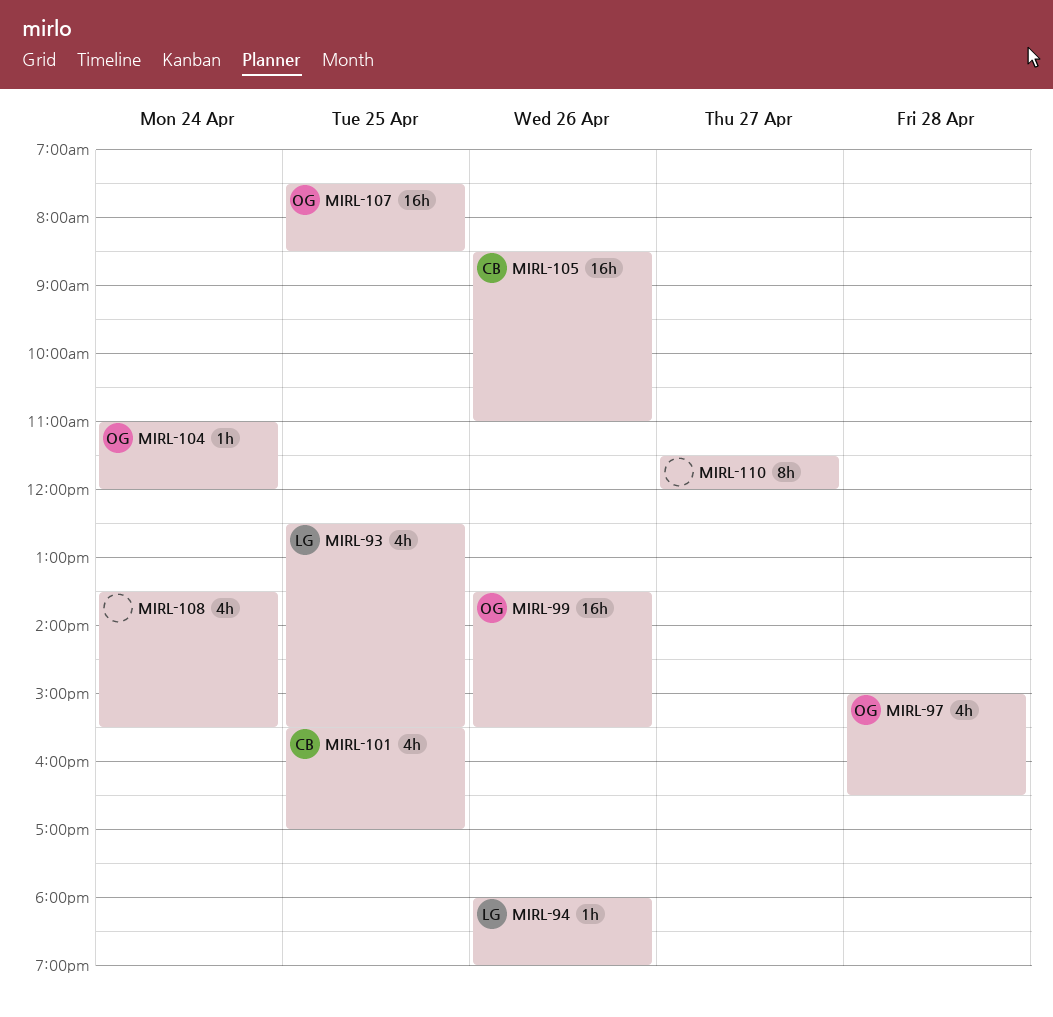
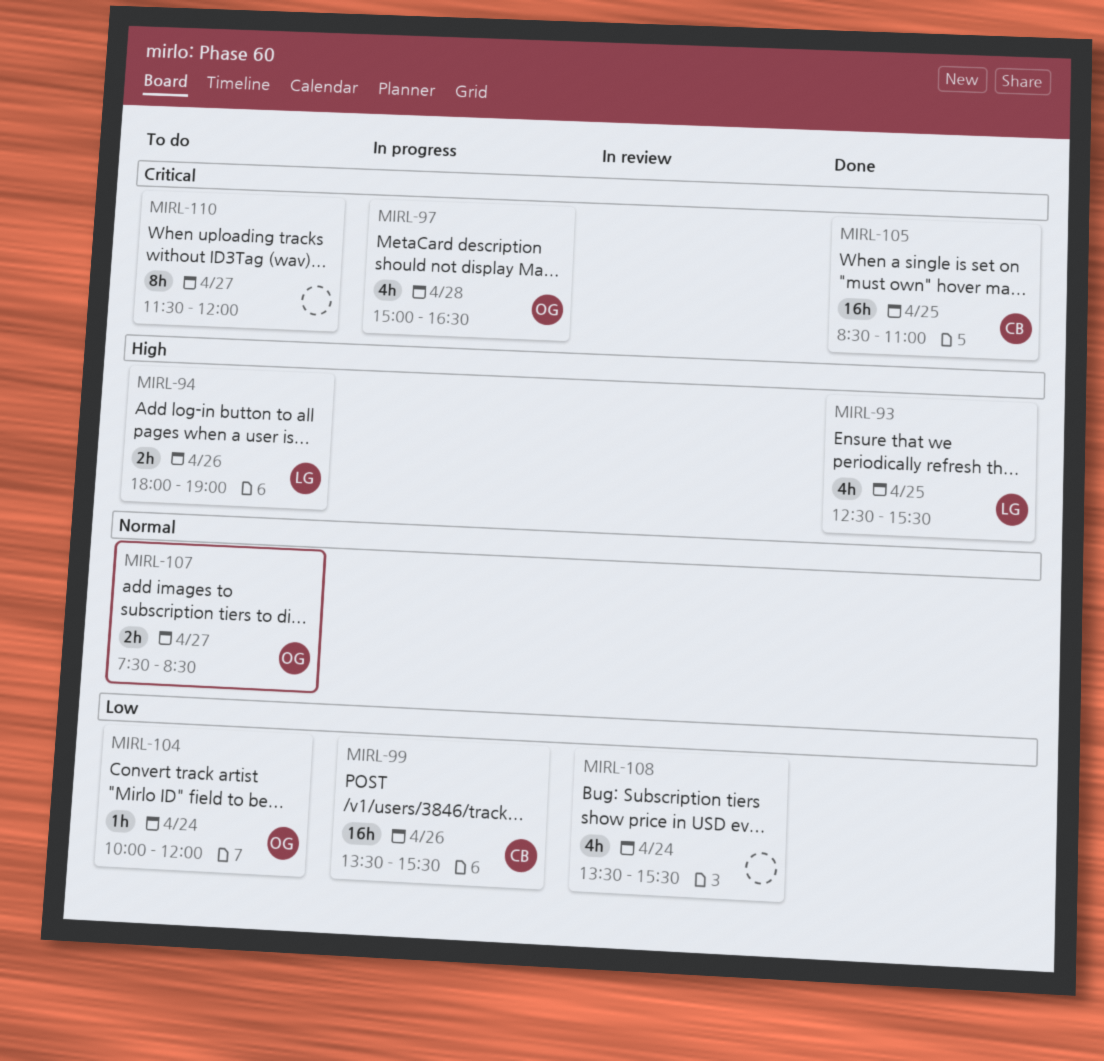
MIRL-94, estimate: 1h -> 2h
MIRL-99, owner: OG -> CB
MIRL-101: present -> none
MIRL-104, begins: 11:00 -> 10:00
MIRL-105, day: Apr 26 -> Apr 25
MIRL-107, estimate: 16h -> 2h
MIRL-107, day: Apr 25 -> Apr 27

